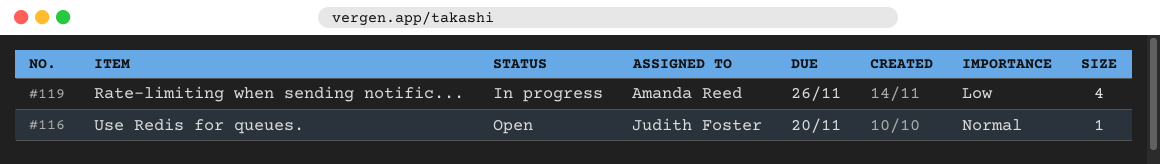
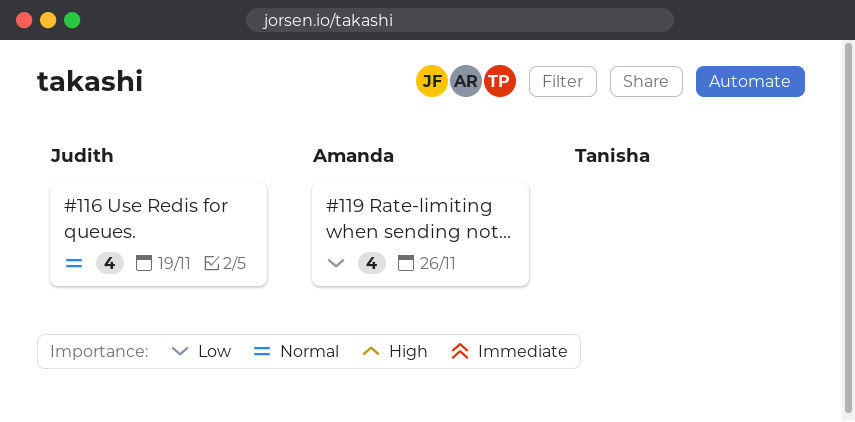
#116, estimate: 1 -> 4
#116, due: Nov 20 -> Nov 19

